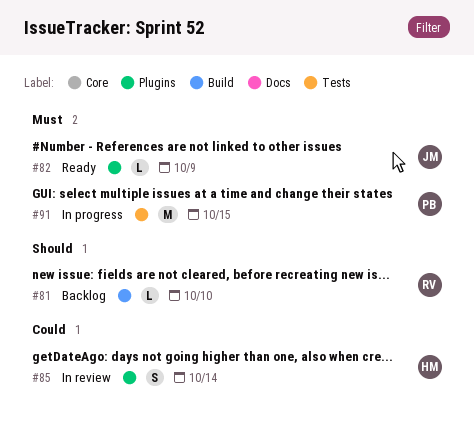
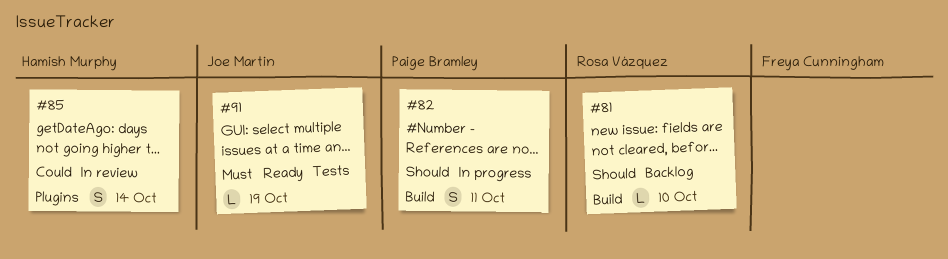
#82, status: Ready -> In progress
#82, owner: Joe Martin -> Paige Bramley
#82, priority: Must -> Should
#82, label: Plugins -> Build
#82, estimate: L -> S
#82, due: Oct 9 -> Oct 11
#91, status: In progress -> Ready
#91, owner: Paige Bramley -> Joe Martin
#91, estimate: M -> L
#91, due: Oct 15 -> Oct 19

